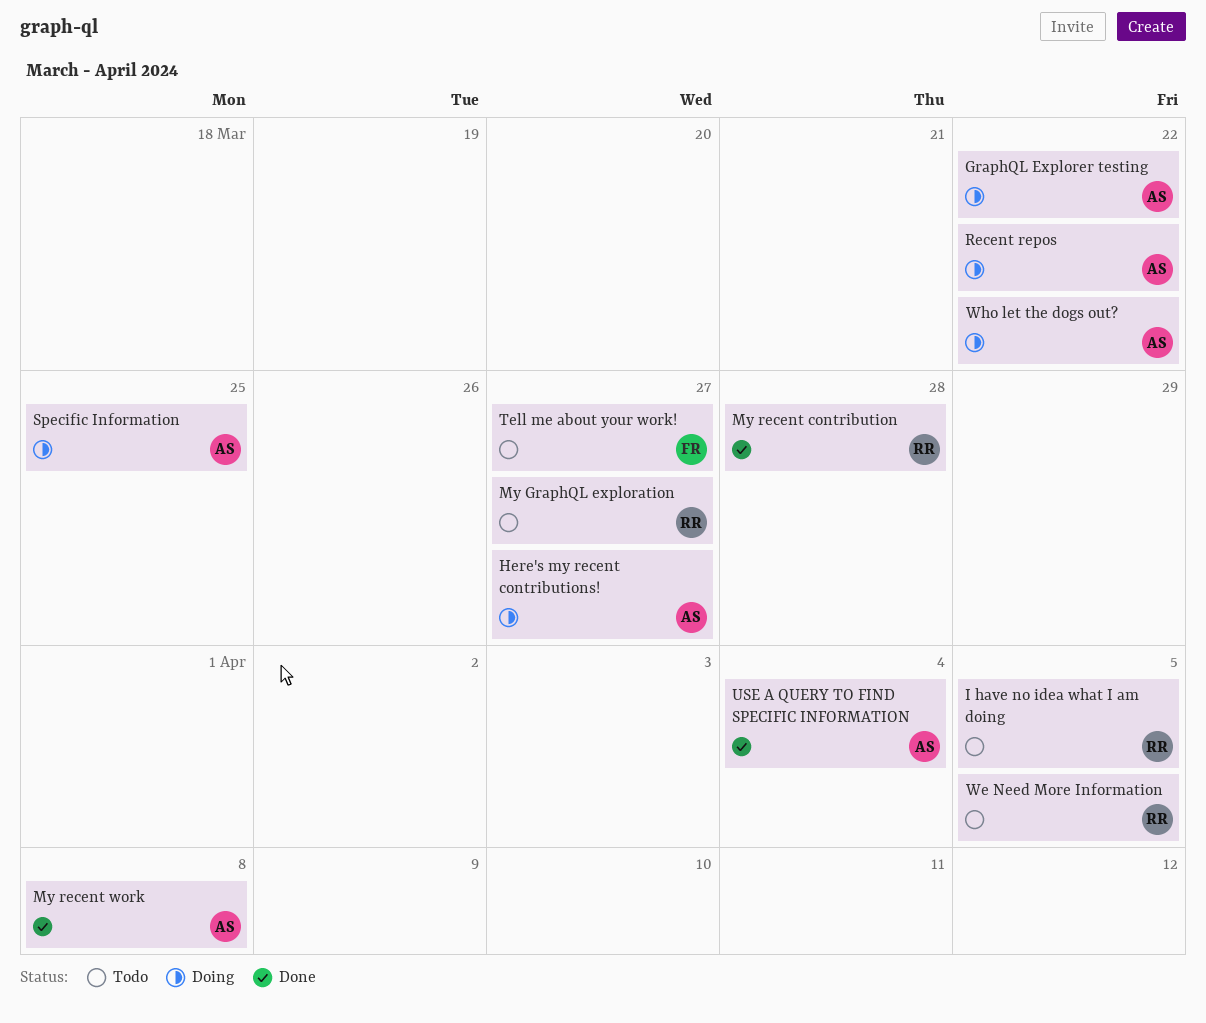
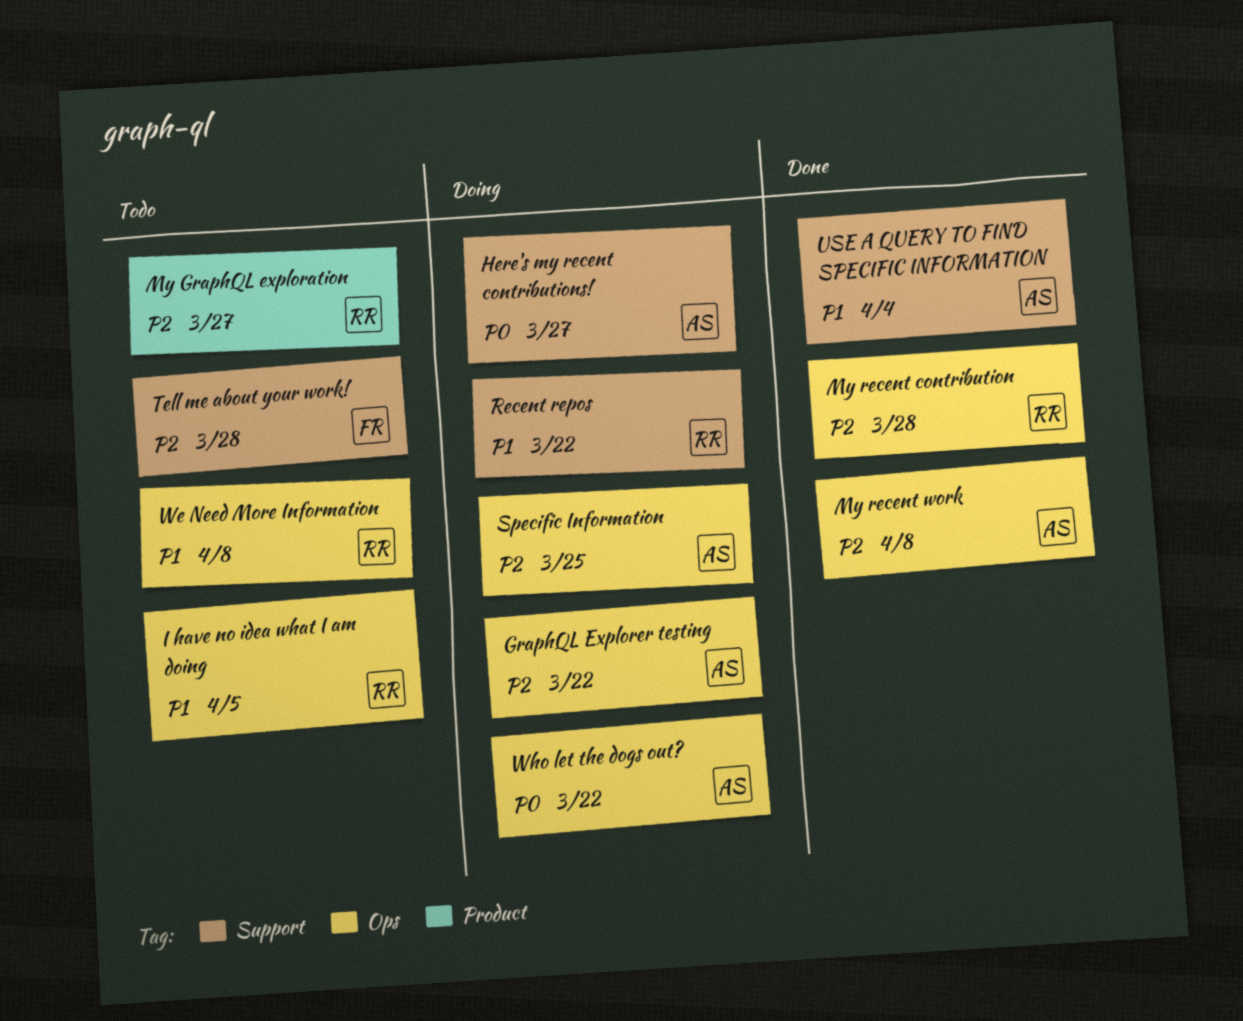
Recent repos, owner: AS -> RR
Tell me about your work!, due: Mar 27 -> Mar 28
We Need More Information, due: Apr 5 -> Apr 8

